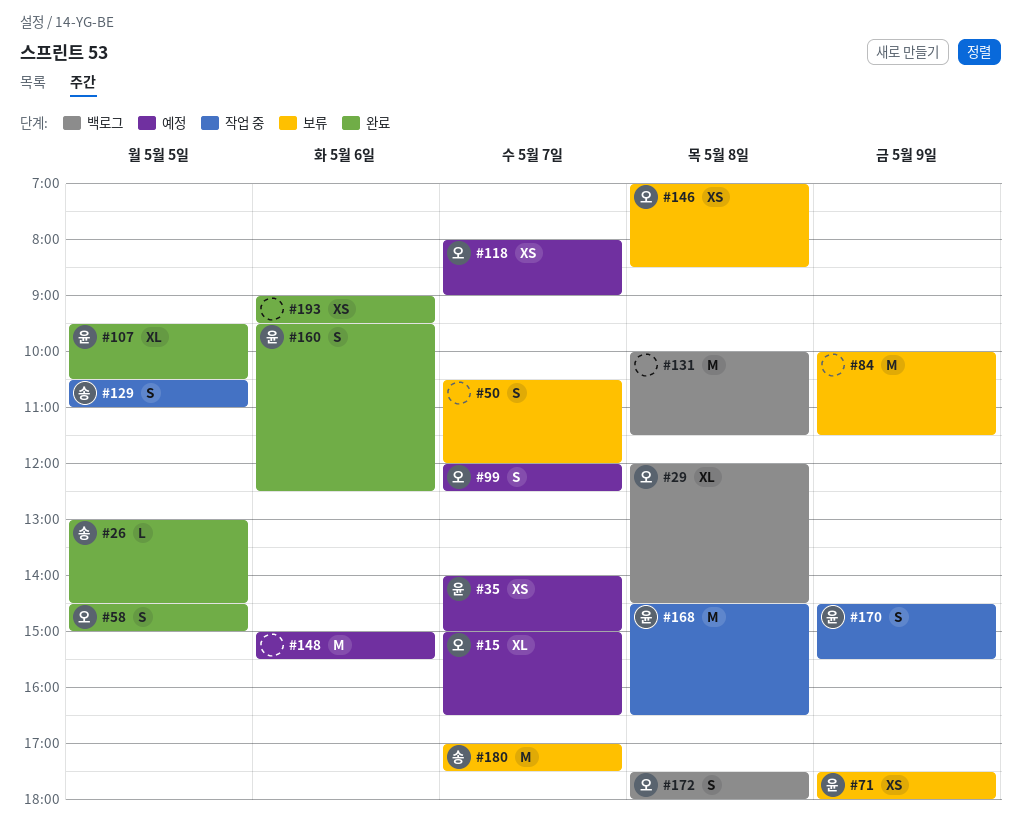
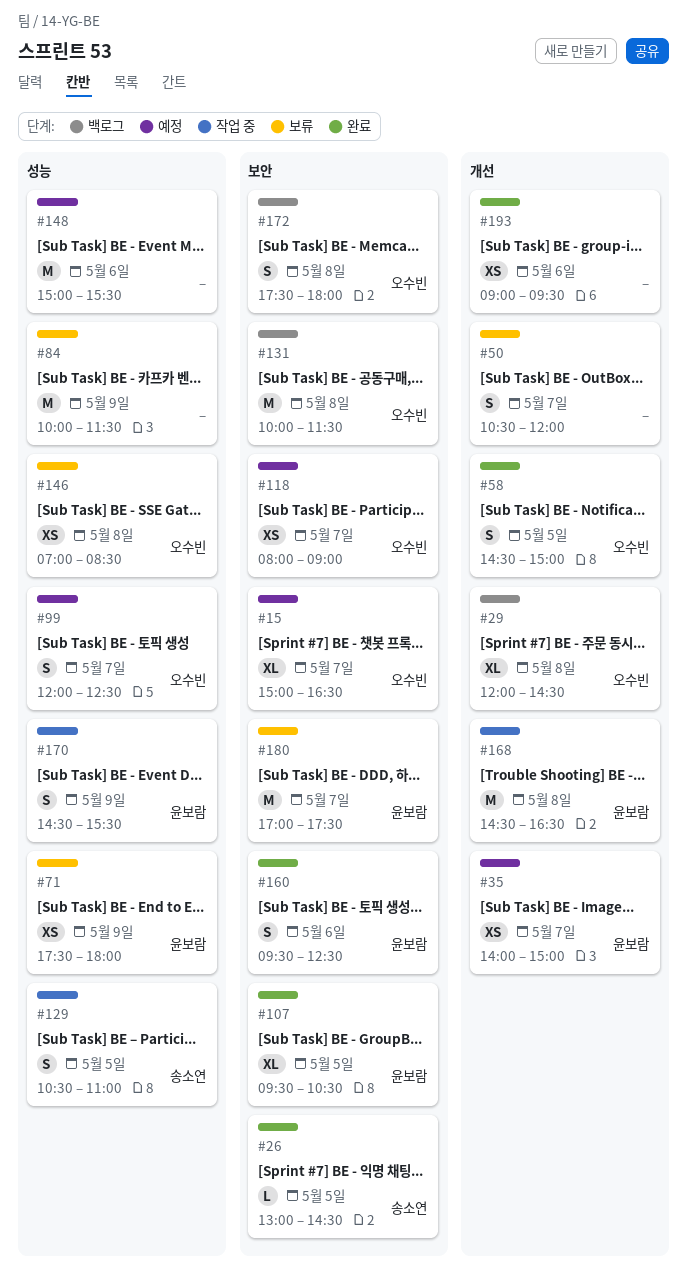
#131, owner: none -> 오수빈
#180, owner: 송소연 -> 윤보람

